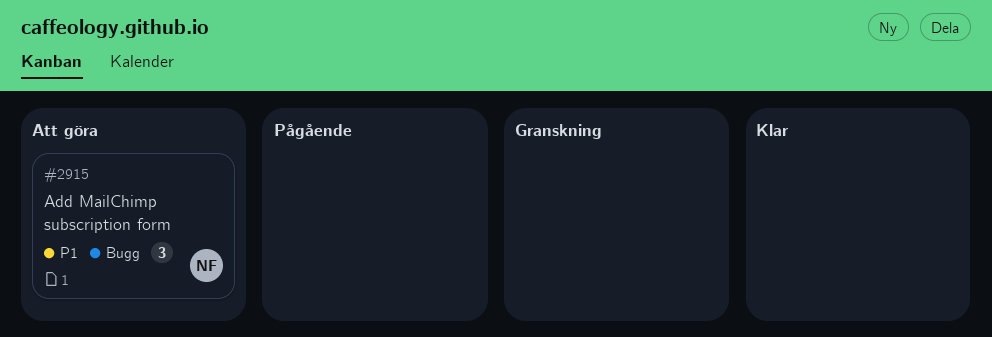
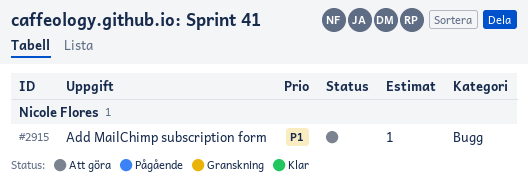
#2915, estimate: 3 -> 1

